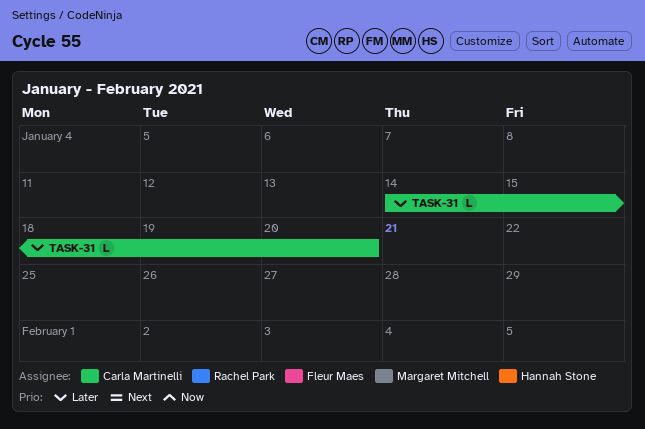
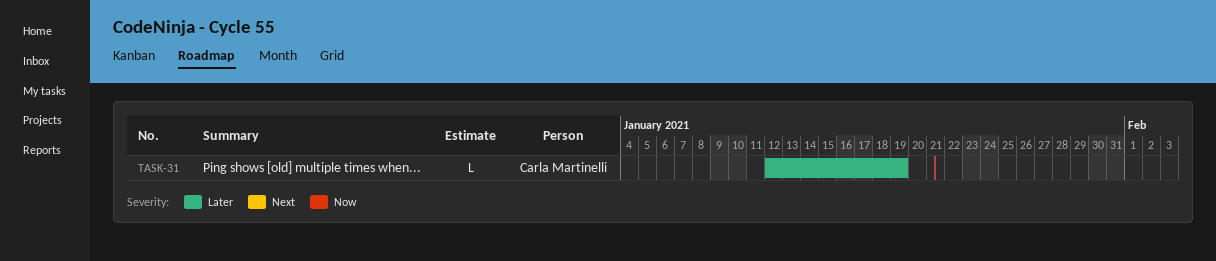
TASK-31, start: Jan 14 -> Jan 12
TASK-31, due: Jan 20 -> Jan 19

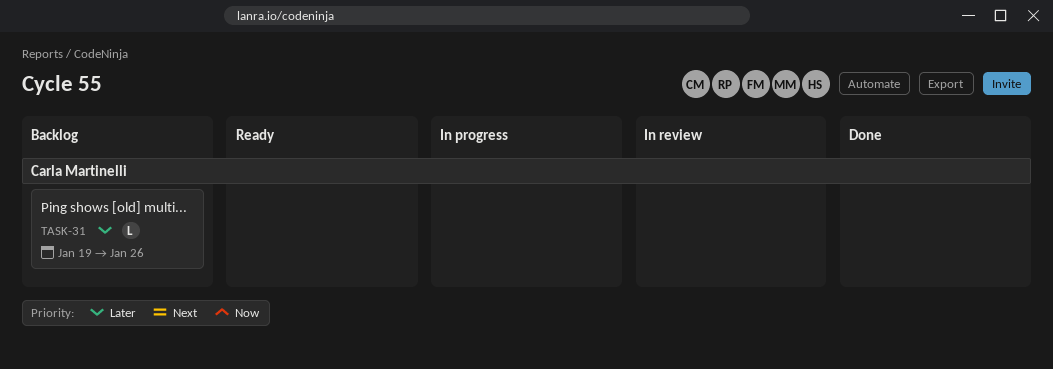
TASK-31, start: Jan 12 -> Jan 19
TASK-31, due: Jan 19 -> Jan 26

